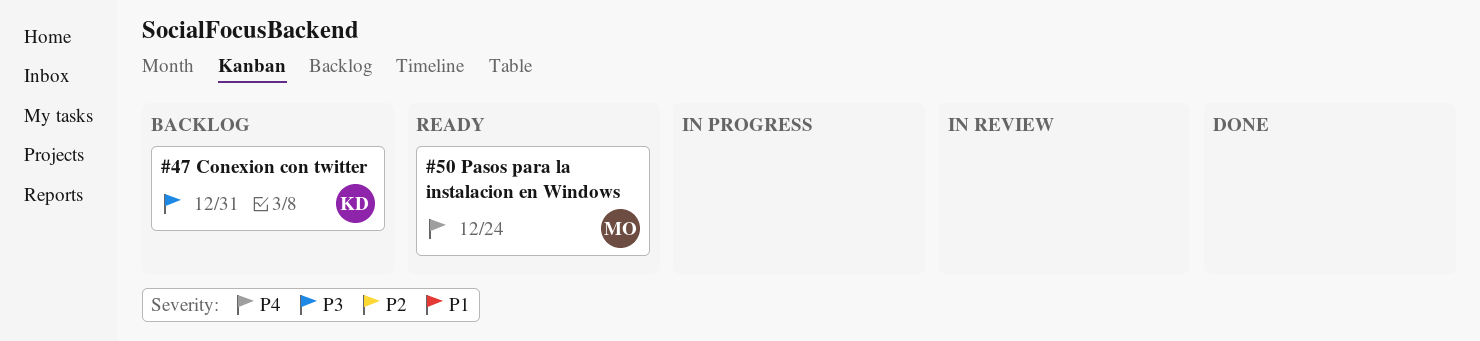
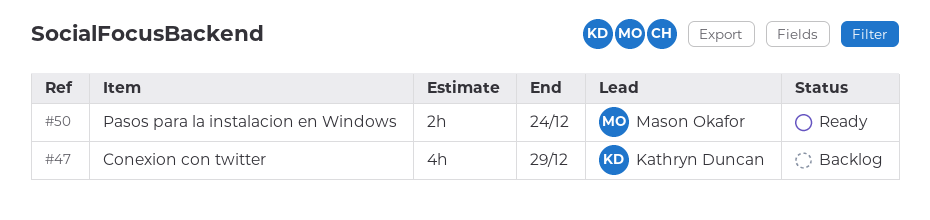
#47, due: Dec 31 -> Dec 29

